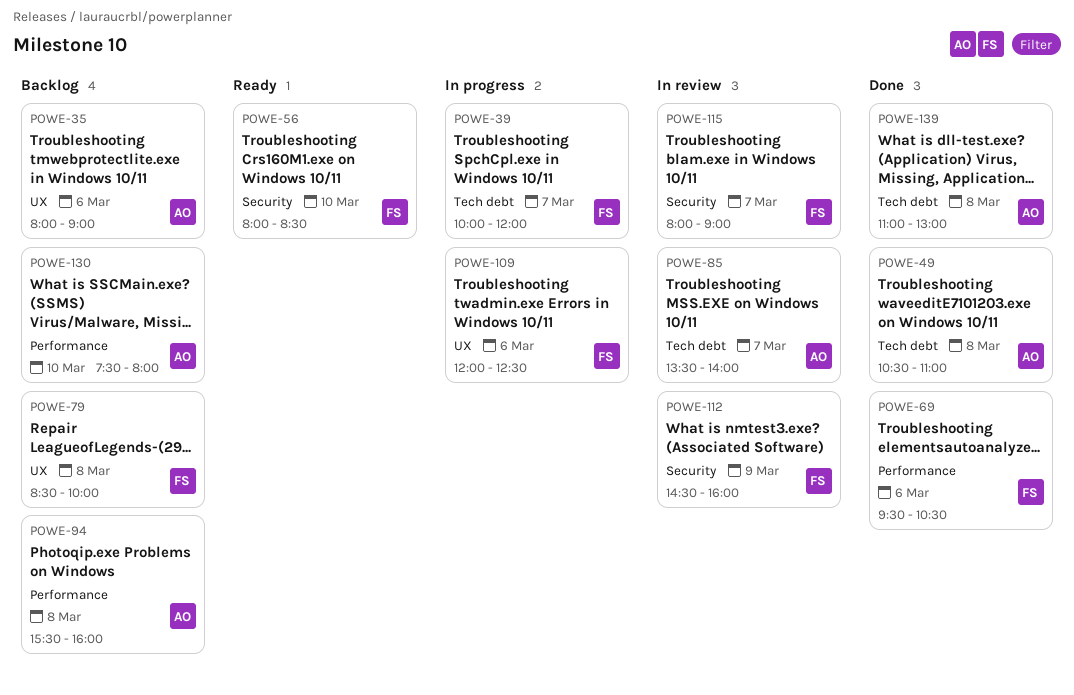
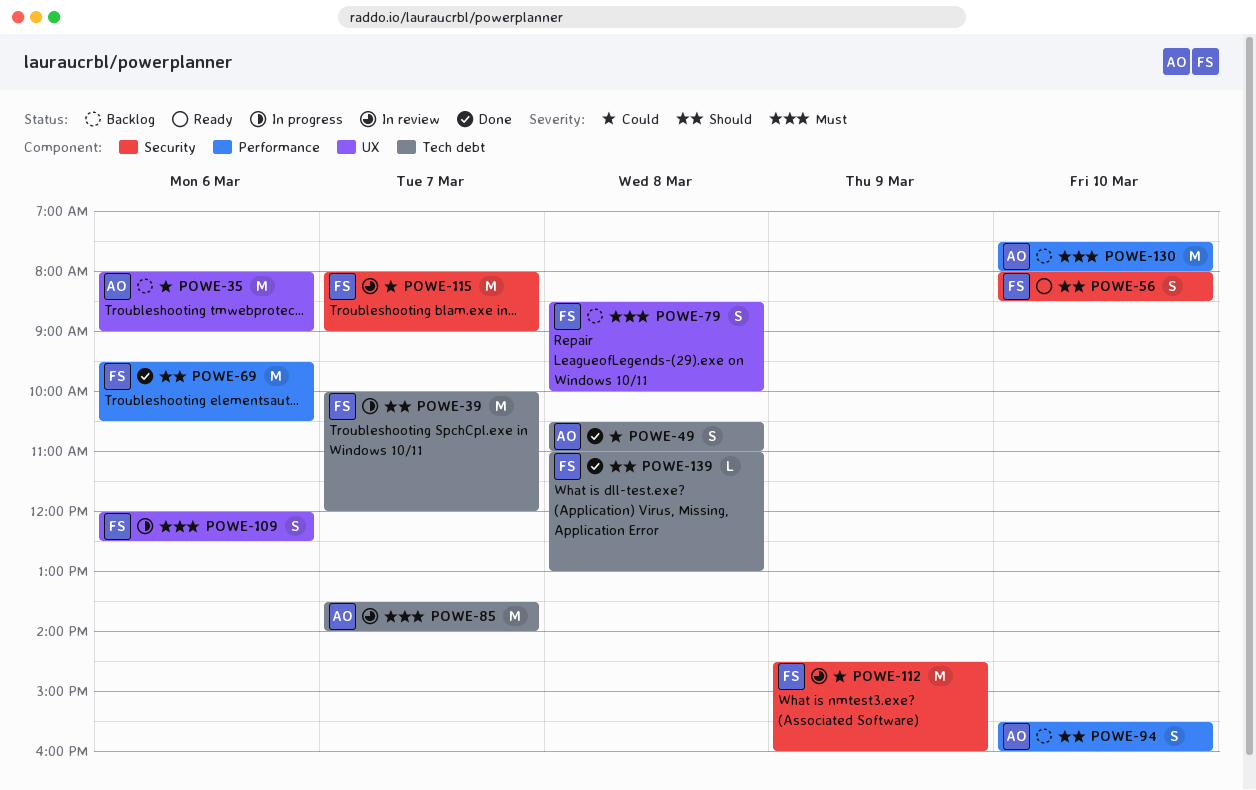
POWE-94, day: Mar 8 -> Mar 10
POWE-139, owner: AO -> FS

